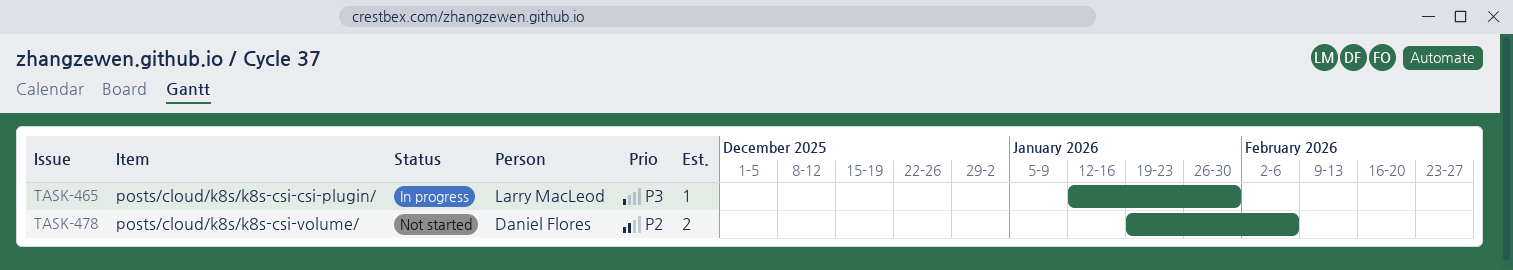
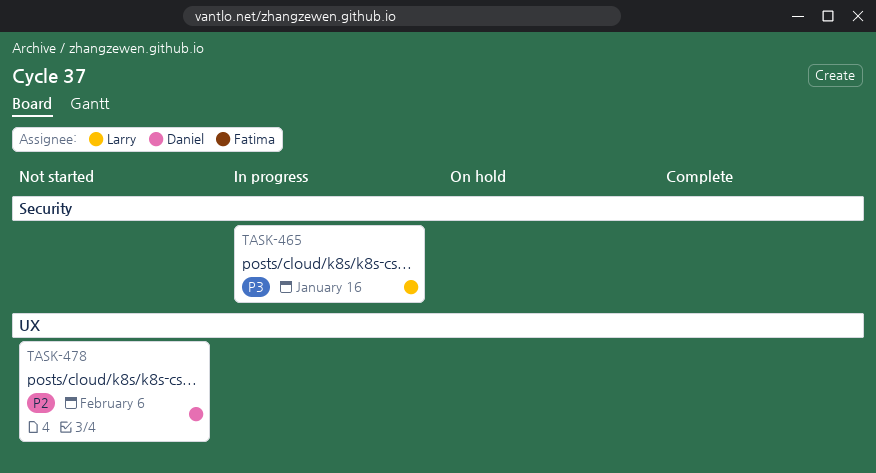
TASK-465, due: Jan 30 -> Jan 16

